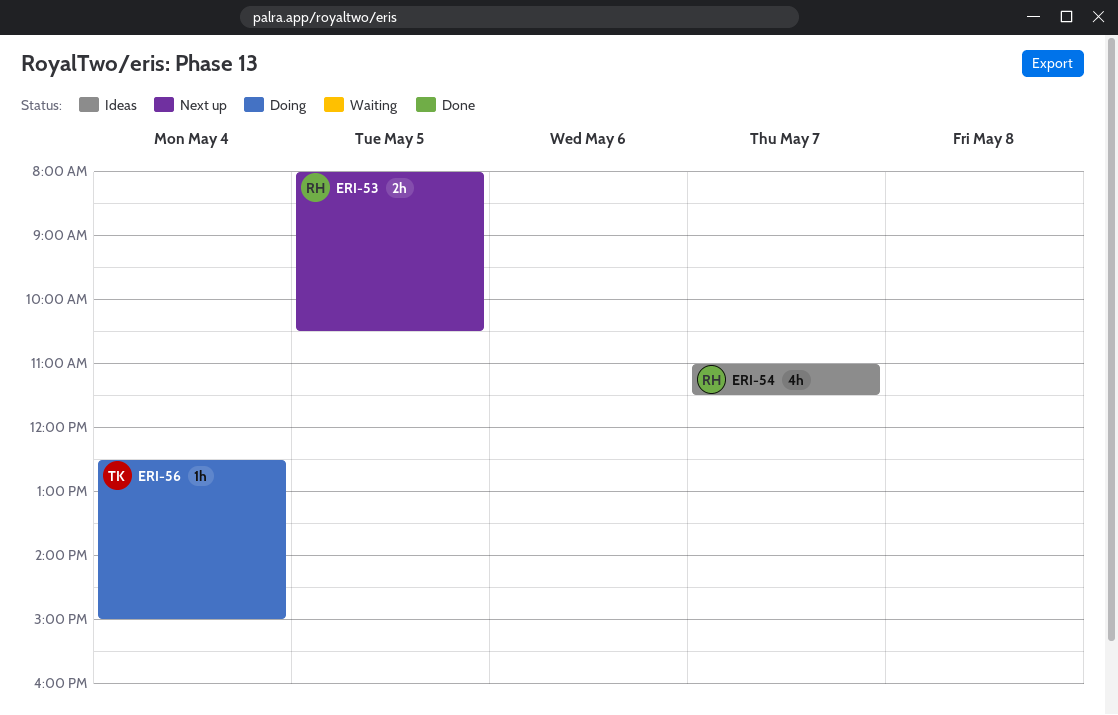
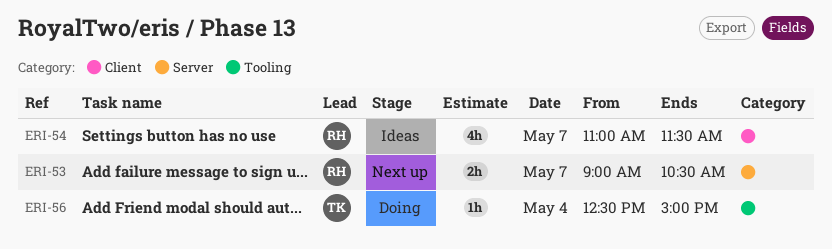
ERI-53, day: May 5 -> May 7
ERI-53, begins: 08:00 -> 09:00

